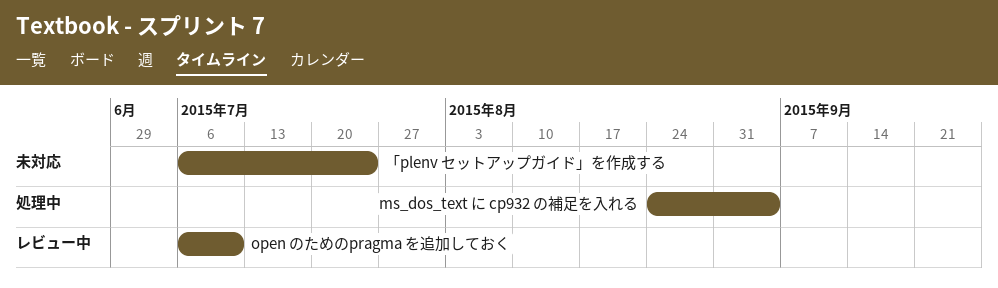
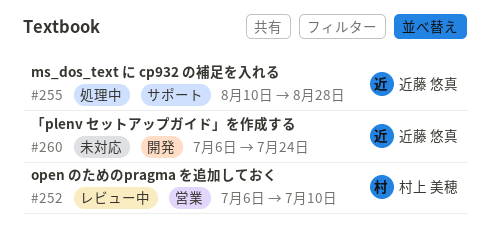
ms_dos_text に cp932 の補足を入れる, start: Aug 24 -> Aug 10
ms_dos_text に cp932 の補足を入れる, due: Sep 4 -> Aug 28

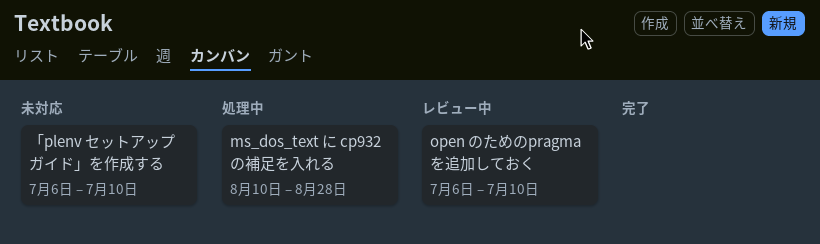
「plenv セットアップガイド」を作成する, due: Jul 24 -> Jul 10

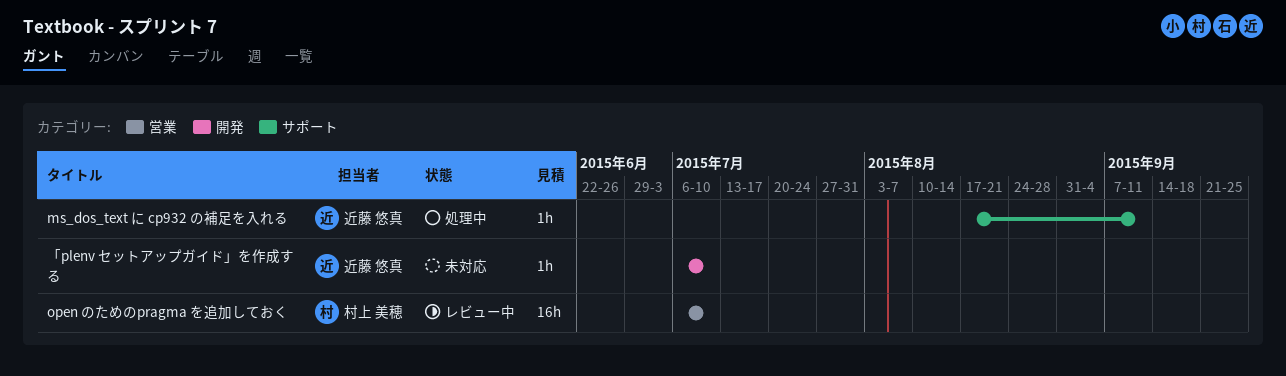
ms_dos_text に cp932 の補足を入れる, start: Aug 10 -> Aug 17
ms_dos_text に cp932 の補足を入れる, due: Aug 28 -> Sep 11

